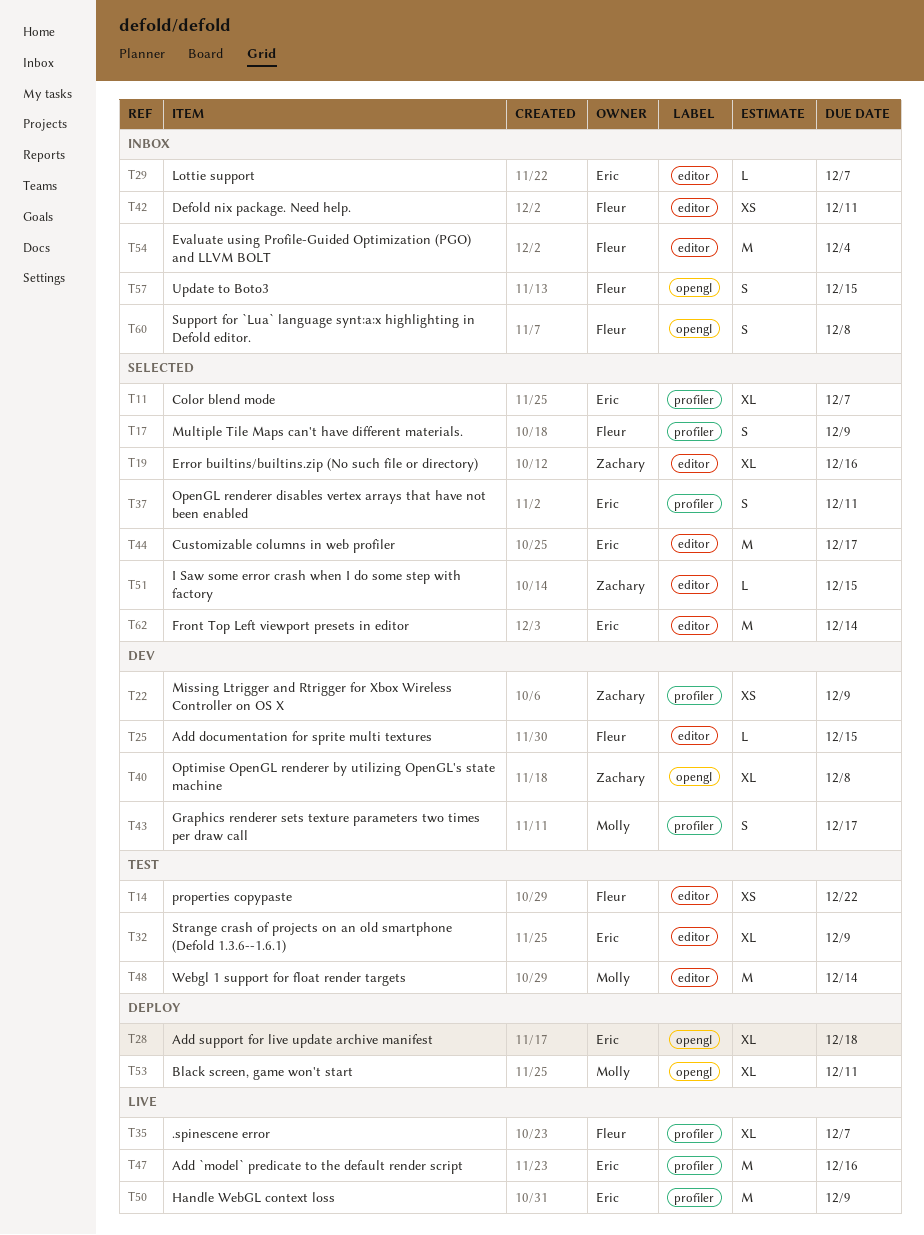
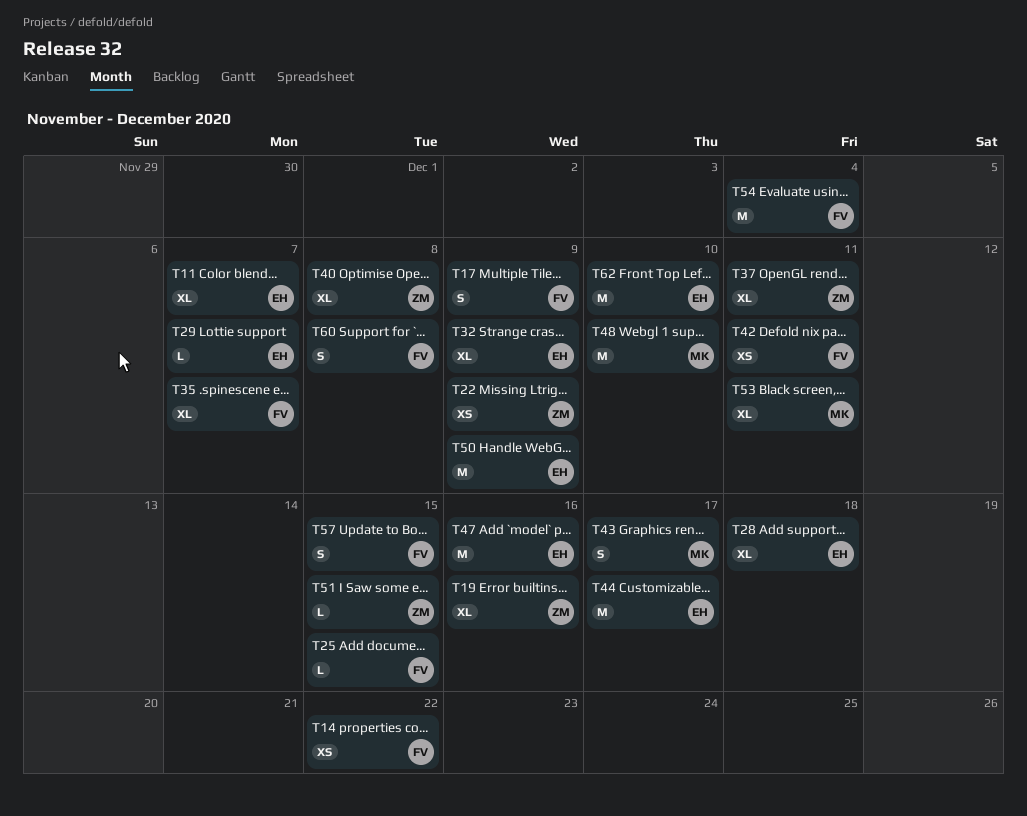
T37, owner: Eric -> Zachary
T37, estimate: S -> XL
T48, due: Dec 14 -> Dec 10
T62, due: Dec 14 -> Dec 10

